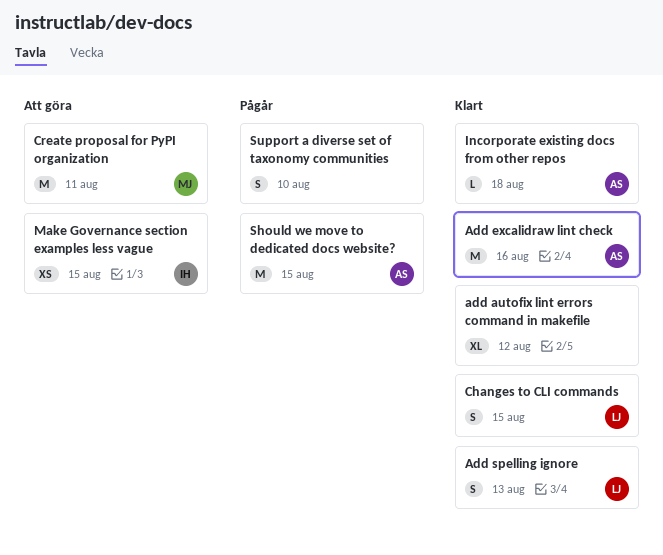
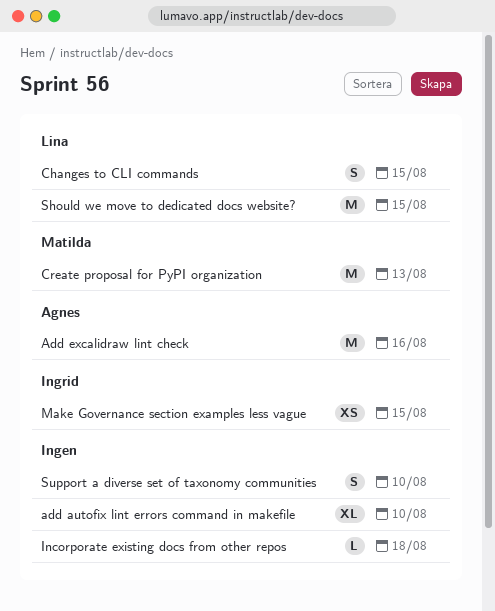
add autofix lint errors command in makefile, due: Aug 12 -> Aug 10
Add spelling ignore: present -> none
Create proposal for PyPI organization, due: Aug 11 -> Aug 13
Incorporate existing docs from other repos, owner: Agnes -> none
Should we move to dedicated docs website?, owner: Agnes -> Lina

